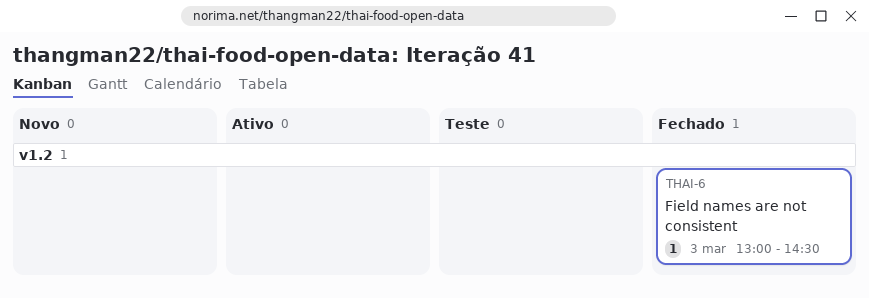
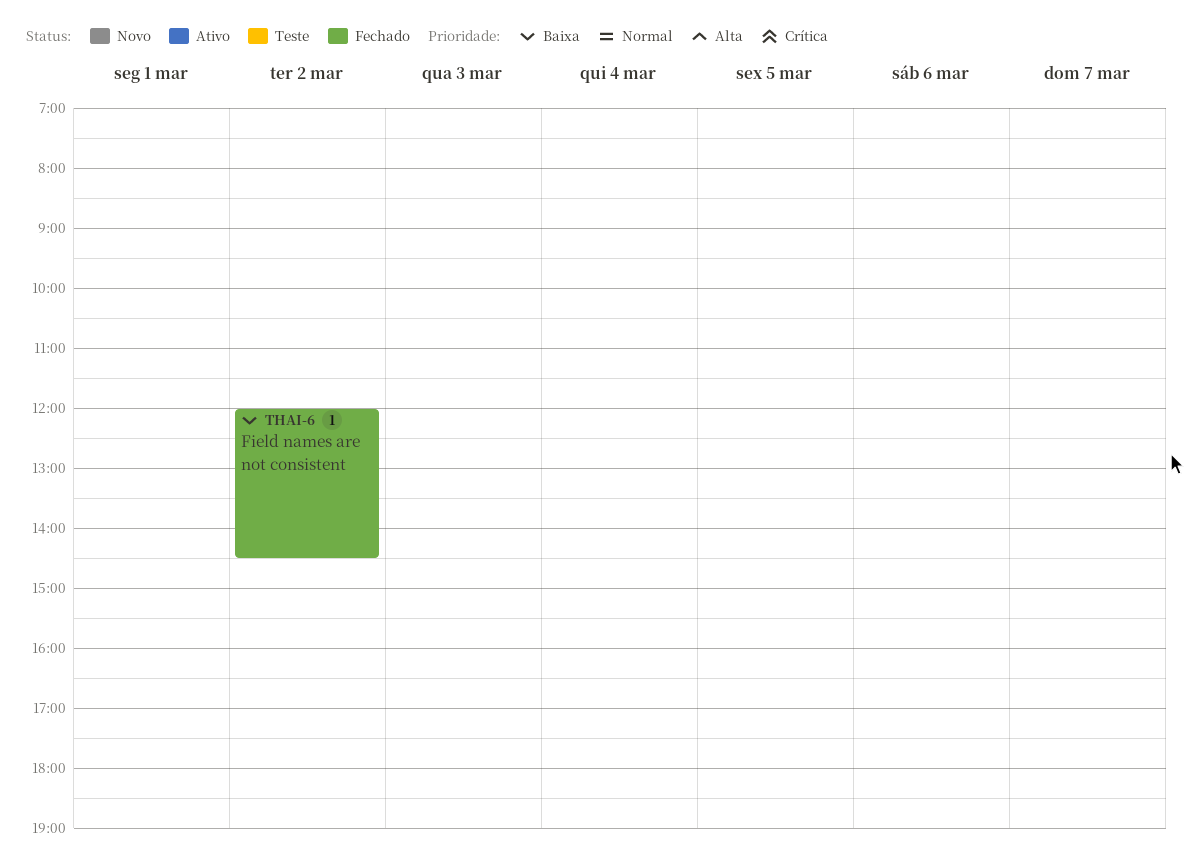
THAI-6, day: Mar 3 -> Mar 2
THAI-6, begins: 13:00 -> 12:00

